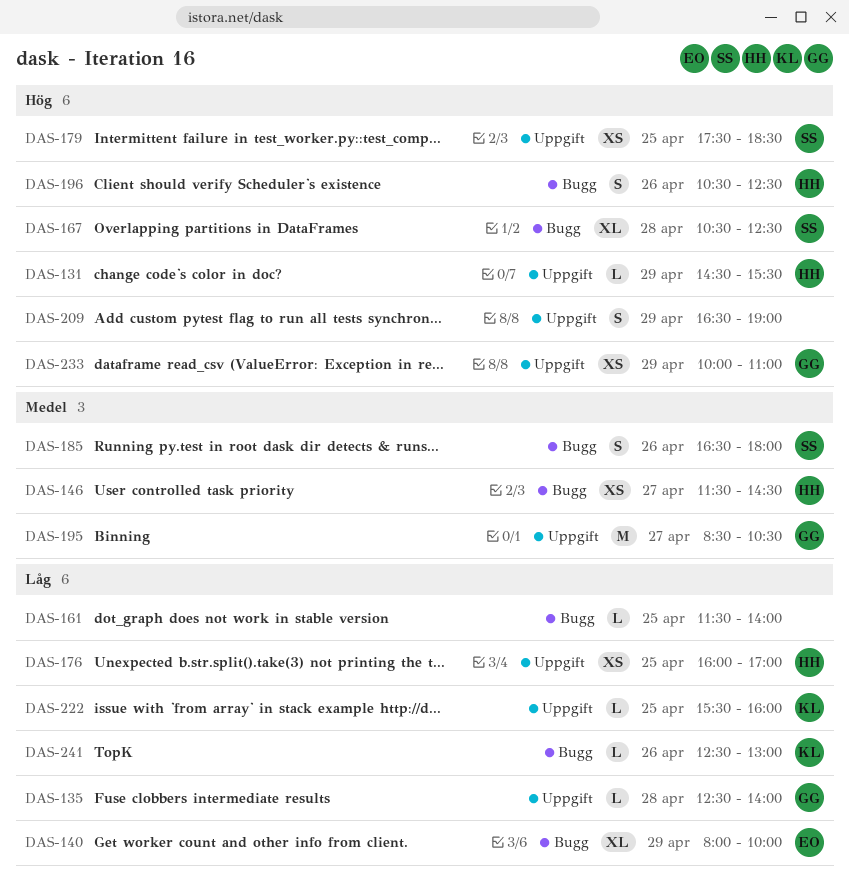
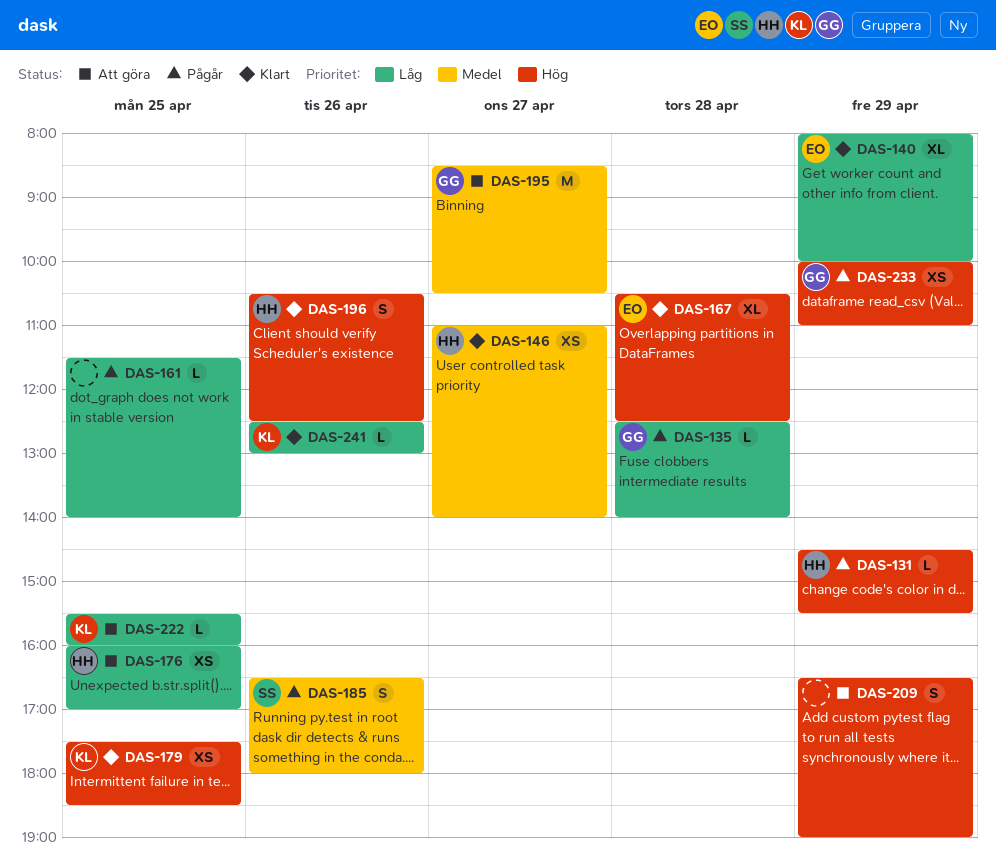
DAS-146, begins: 11:30 -> 11:00
DAS-146, ends: 14:30 -> 14:00
DAS-167, owner: SS -> EO
DAS-179, owner: SS -> KL

